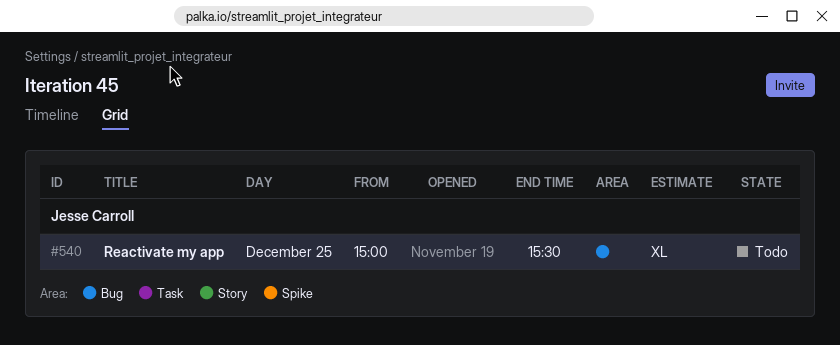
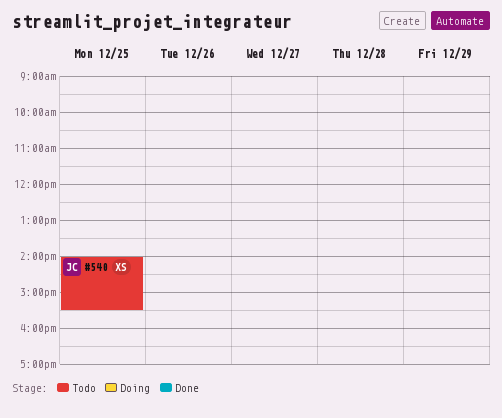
#540, estimate: XL -> XS
#540, begins: 15:00 -> 14:00

